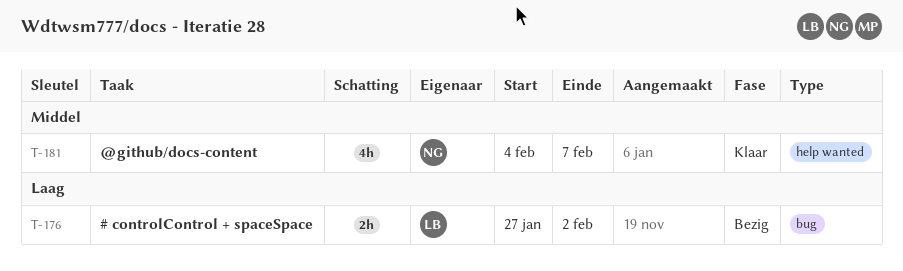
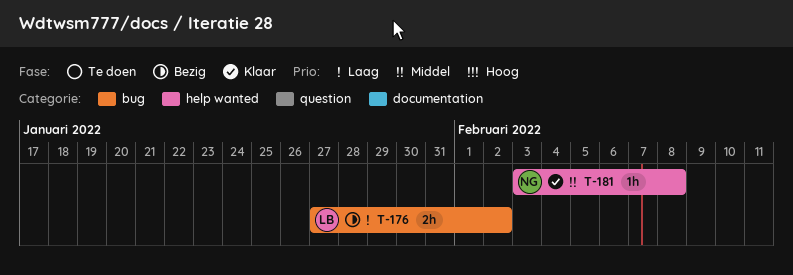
T-181, estimate: 4h -> 1h
T-181, start: Feb 4 -> Feb 3
T-181, due: Feb 7 -> Feb 8

